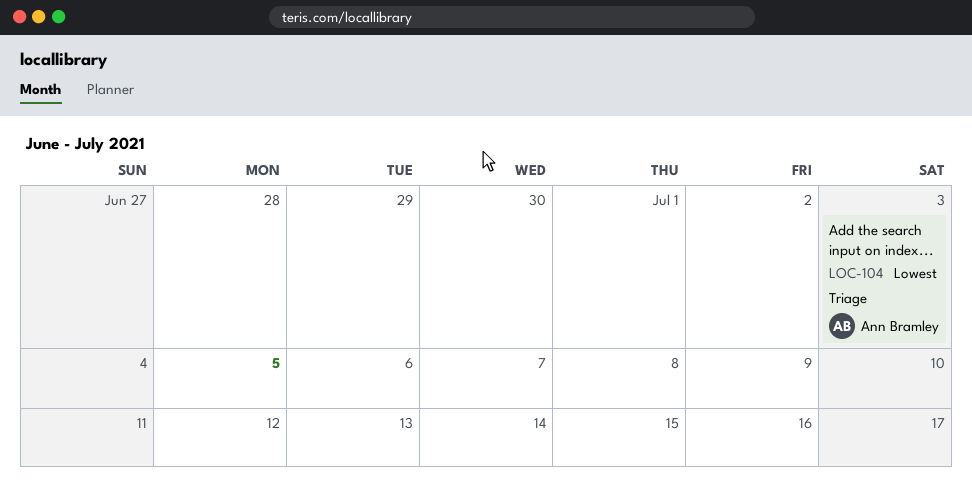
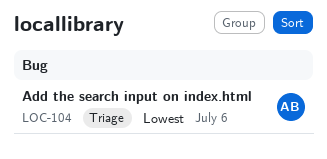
LOC-104, due: Jul 3 -> Jul 6

